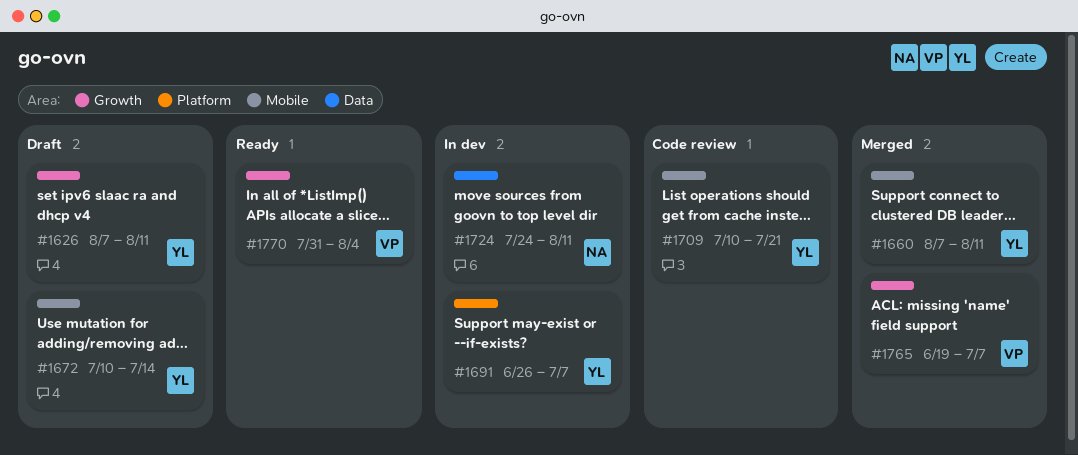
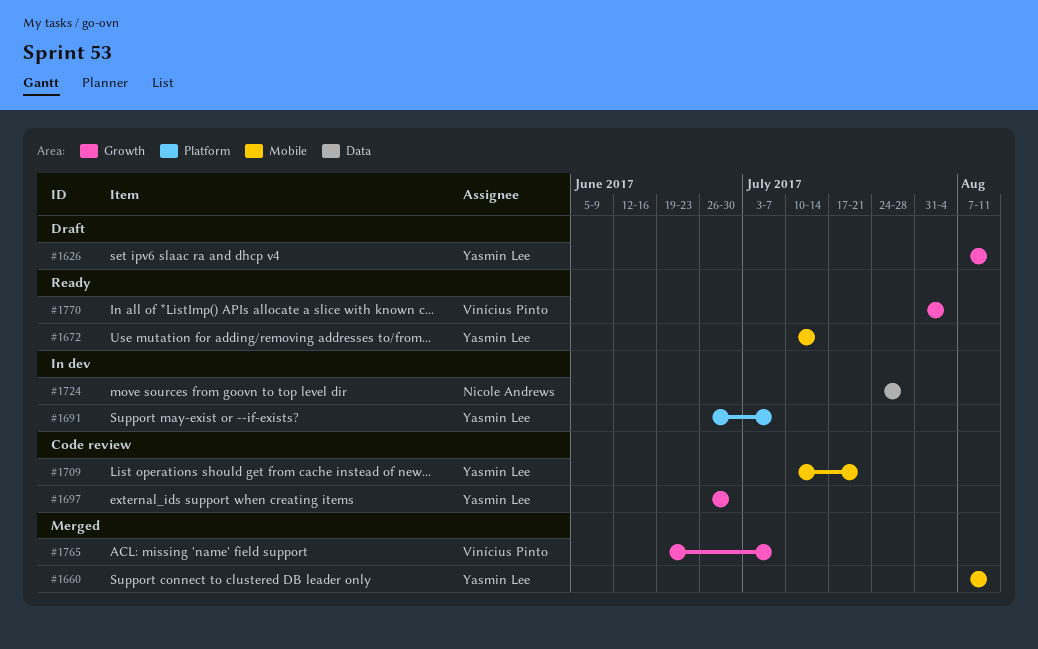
#1672, status: Draft -> Ready
#1697: none -> present
#1724, due: Aug 11 -> Jul 28

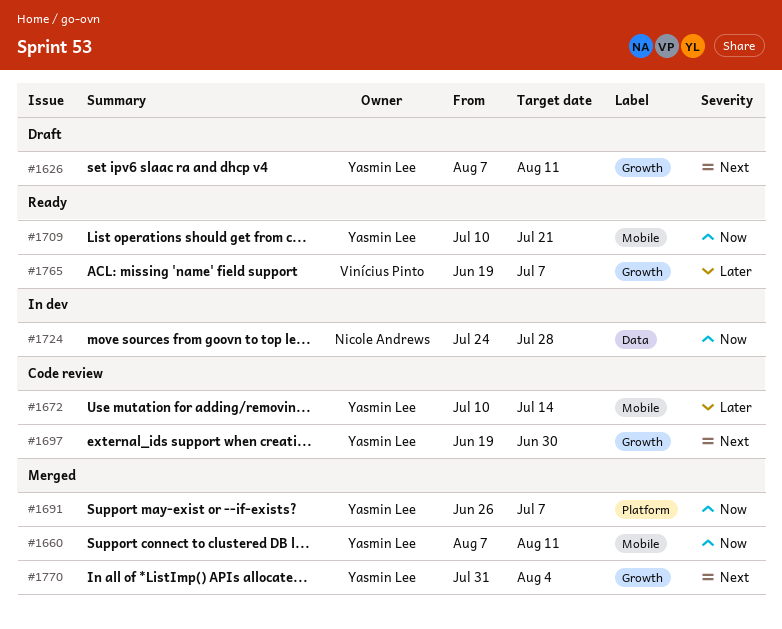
#1672, status: Ready -> Code review
#1691, status: In dev -> Merged
#1697, start: Jun 26 -> Jun 19
#1709, status: Code review -> Ready
#1765, status: Merged -> Ready
#1770, status: Ready -> Merged
#1770, owner: Vinícius Pinto -> Yasmin Lee

